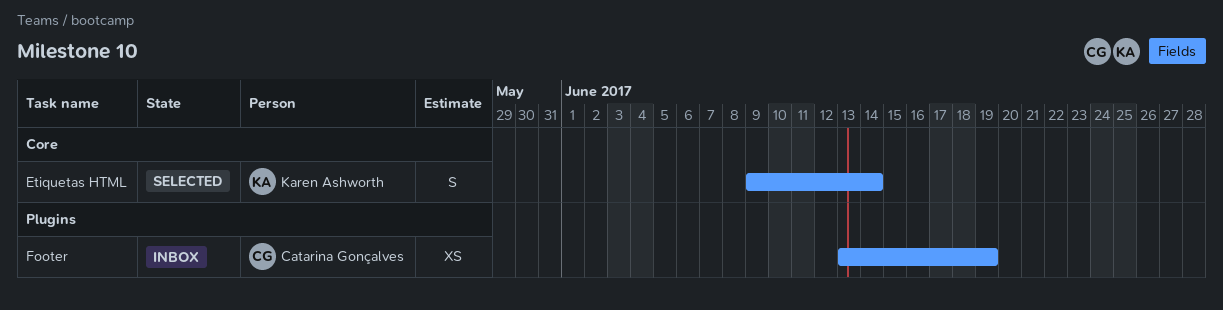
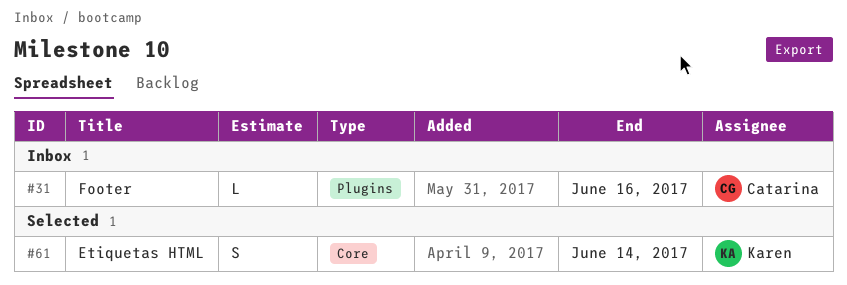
Footer, estimate: XS -> L
Footer, due: Jun 19 -> Jun 16

